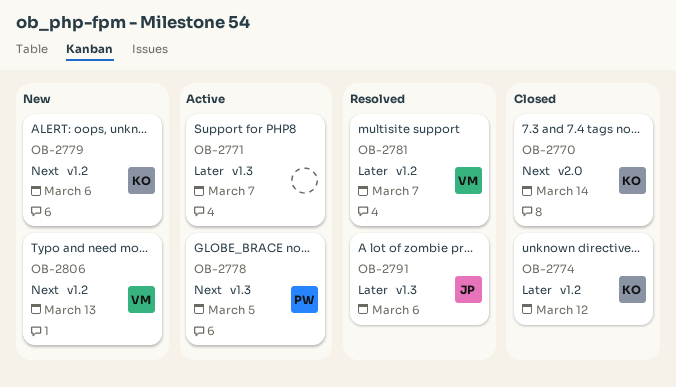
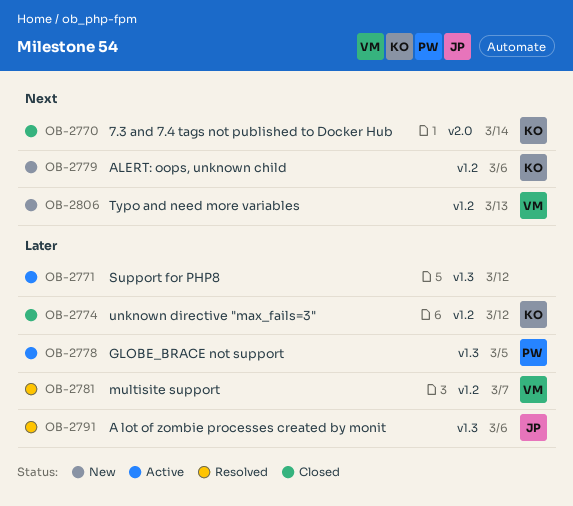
OB-2771, due: Mar 7 -> Mar 12
OB-2778, priority: Next -> Later

